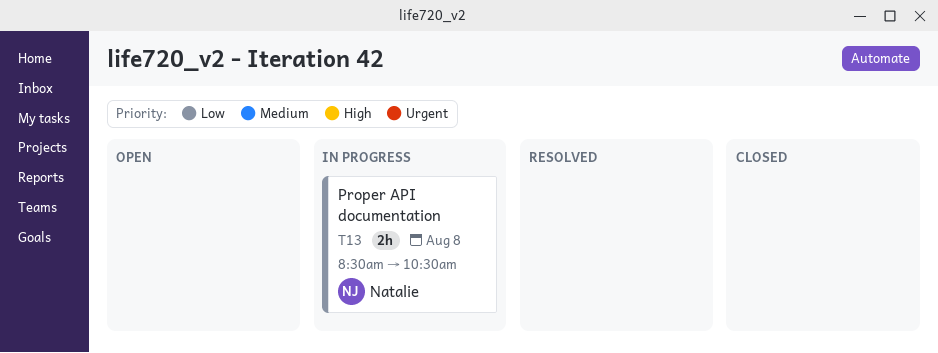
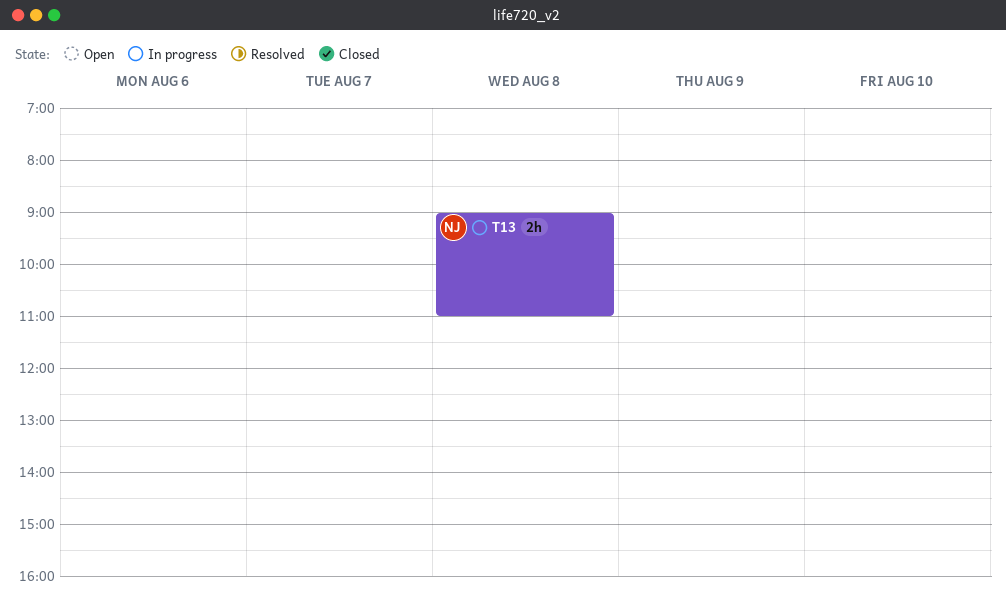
T13, begins: 08:30 -> 09:00
T13, ends: 10:30 -> 11:00

